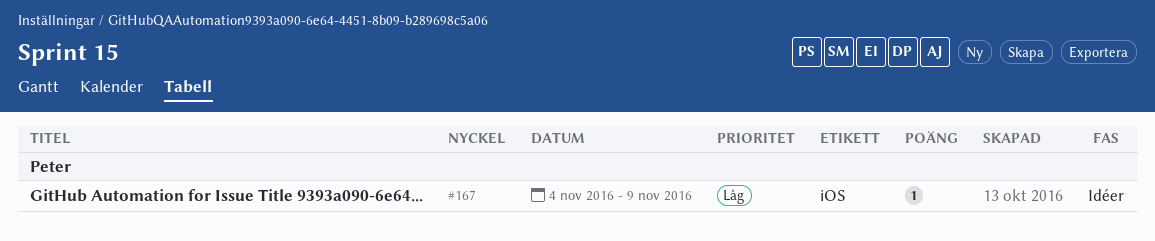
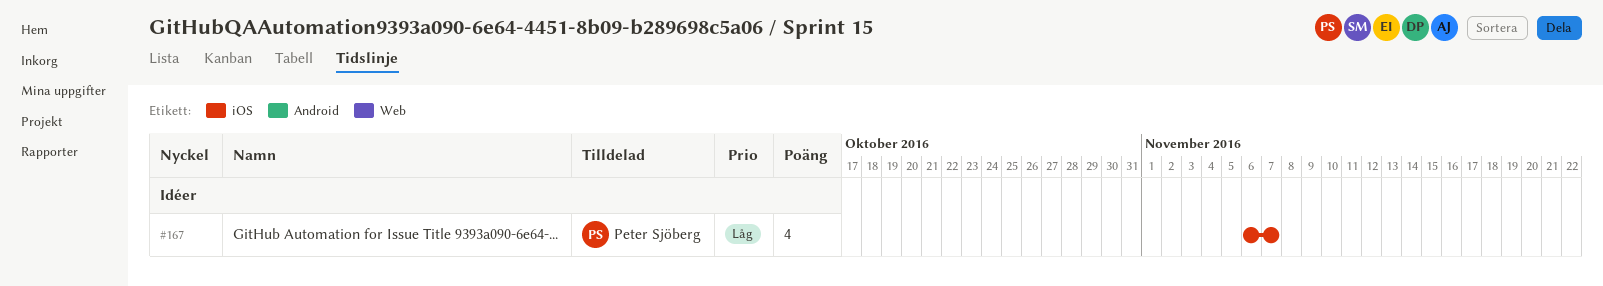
#167, estimate: 1 -> 4
#167, start: Nov 4 -> Nov 6
#167, due: Nov 9 -> Nov 7

